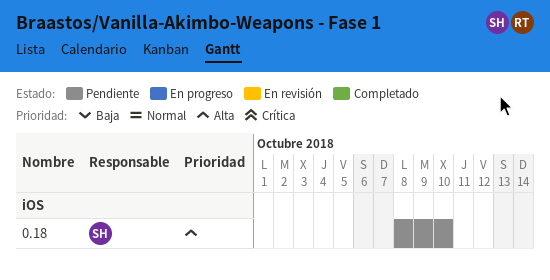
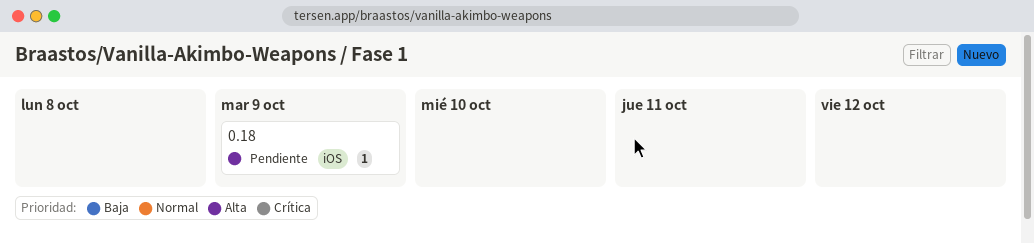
0.18, due: Oct 10 -> Oct 9

